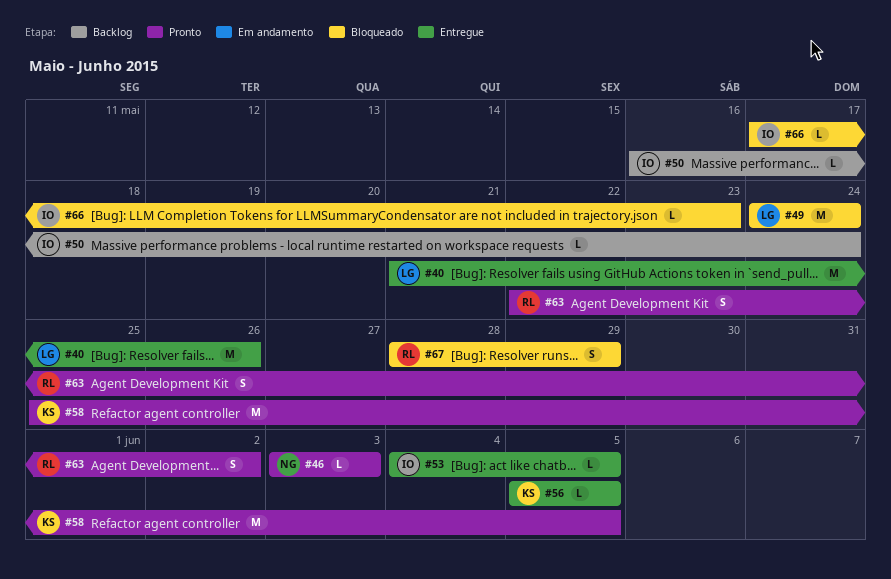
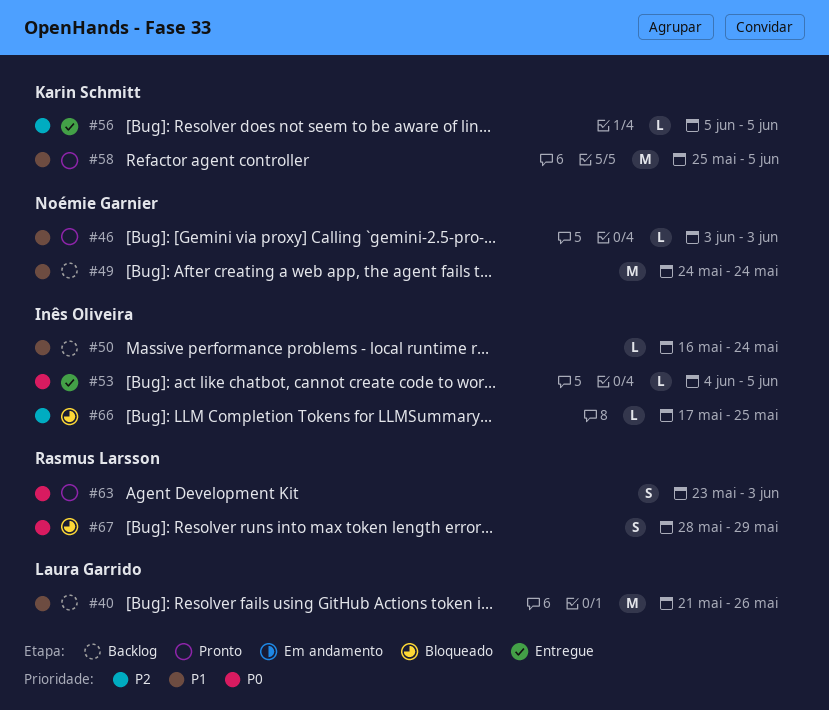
#40, status: Entregue -> Backlog
#49, status: Bloqueado -> Backlog
#49, owner: Laura Garrido -> Noémie Garnier
#63, start: May 22 -> May 23
#63, due: Jun 2 -> Jun 3
#66, due: May 23 -> May 25

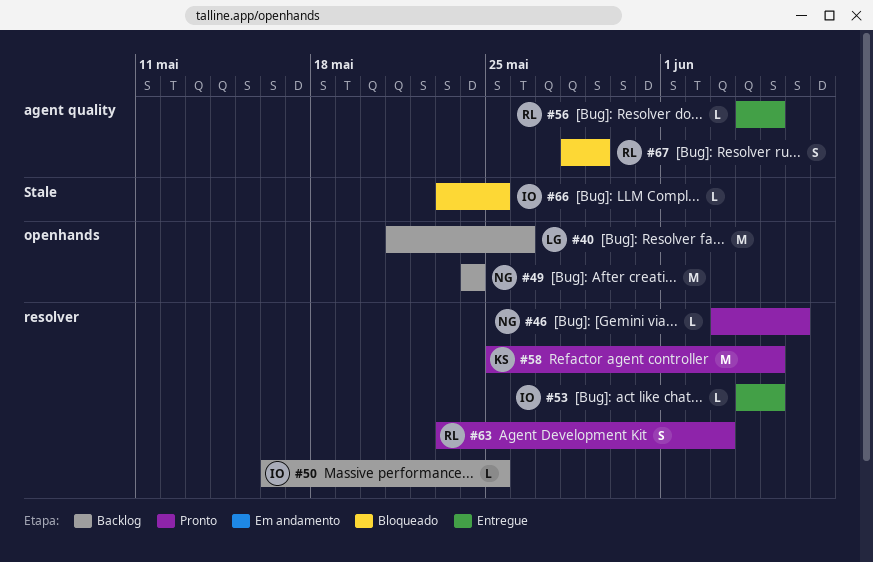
#46, due: Jun 3 -> Jun 6
#50, due: May 24 -> May 25
#56, owner: Karin Schmitt -> Rasmus Larsson
#56, start: Jun 5 -> Jun 4
#66, start: May 17 -> May 23

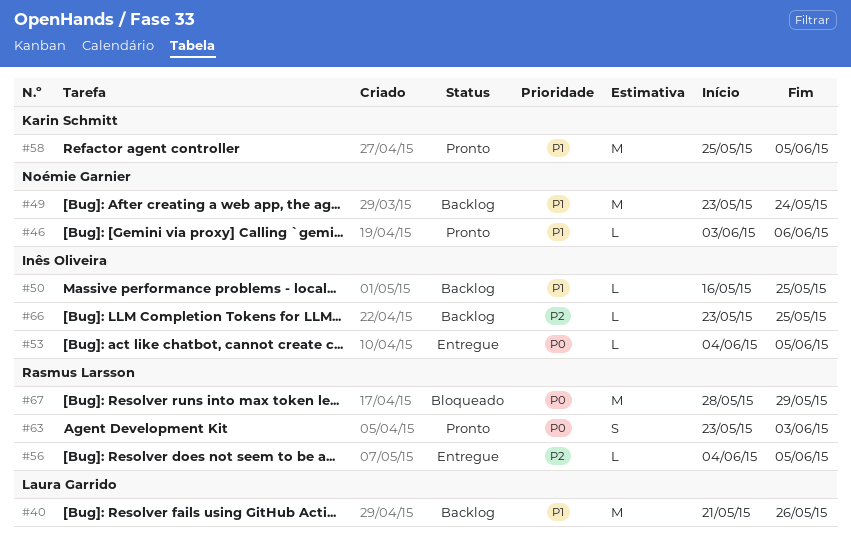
#49, start: May 24 -> May 23
#66, status: Bloqueado -> Backlog
#67, estimate: S -> M

